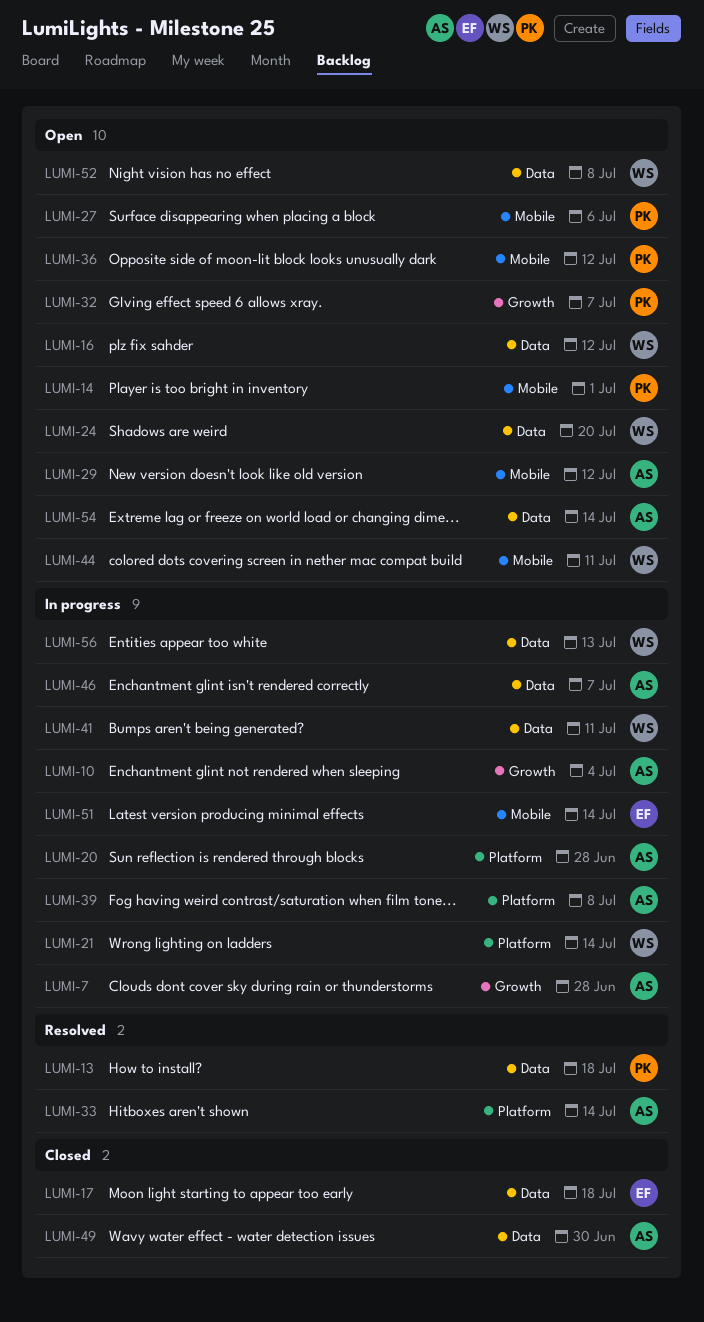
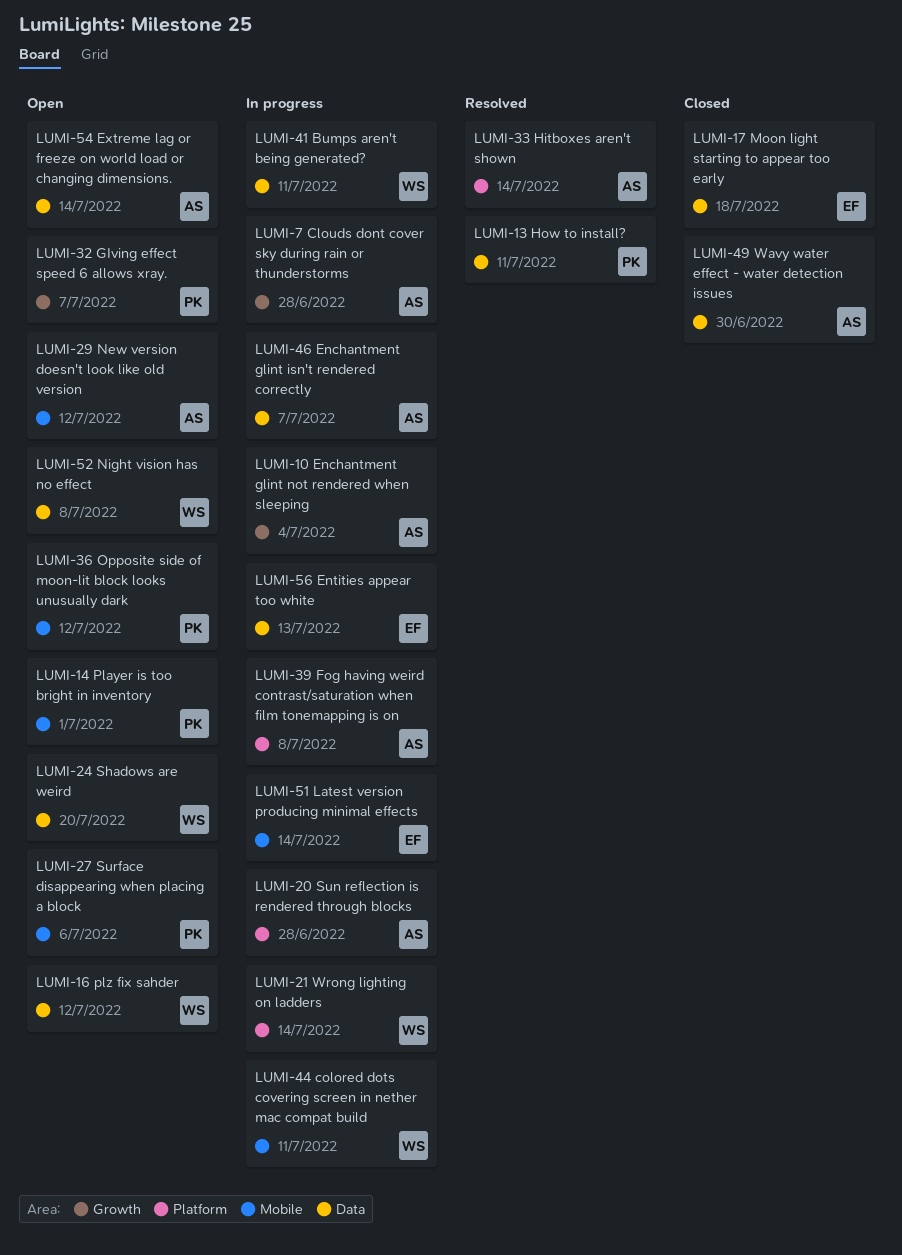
LUMI-13, due: Jul 18 -> Jul 11
LUMI-44, status: Open -> In progress
LUMI-56, owner: WS -> EF

